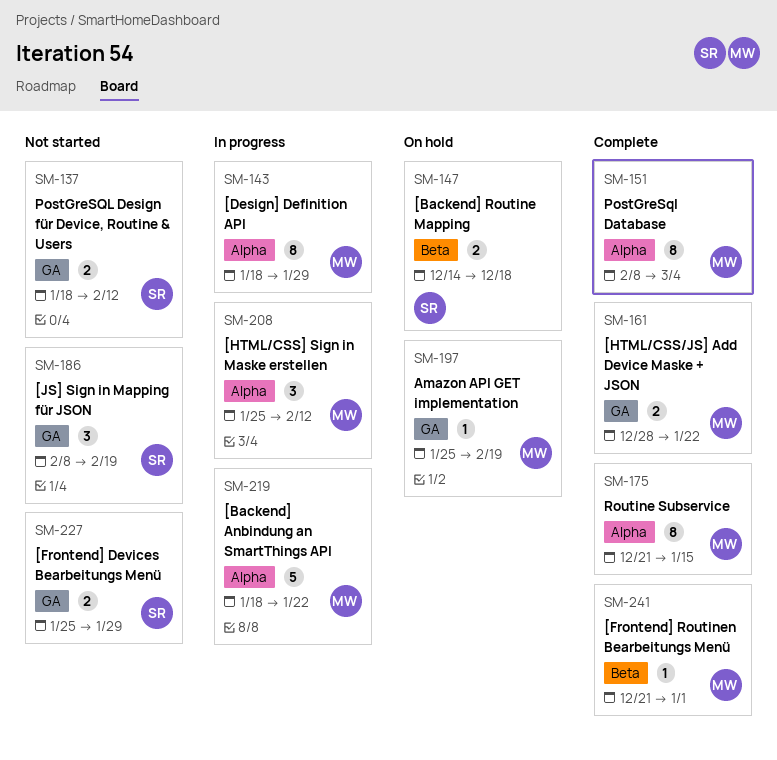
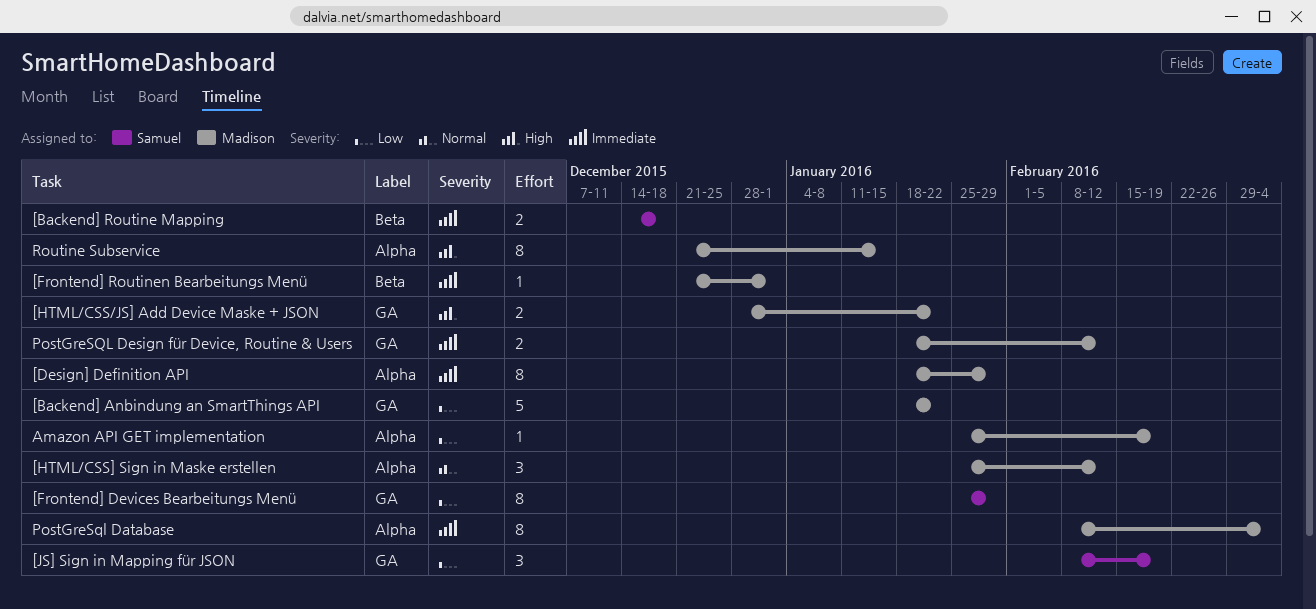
[Backend] Anbindung an SmartThings API, label: Alpha -> GA
[Frontend] Devices Bearbeitungs Menü, estimate: 2 -> 8
Amazon API GET implementation, label: GA -> Alpha
PostGreSQL Design für Device, Routine & Users, owner: Samuel -> Madison

